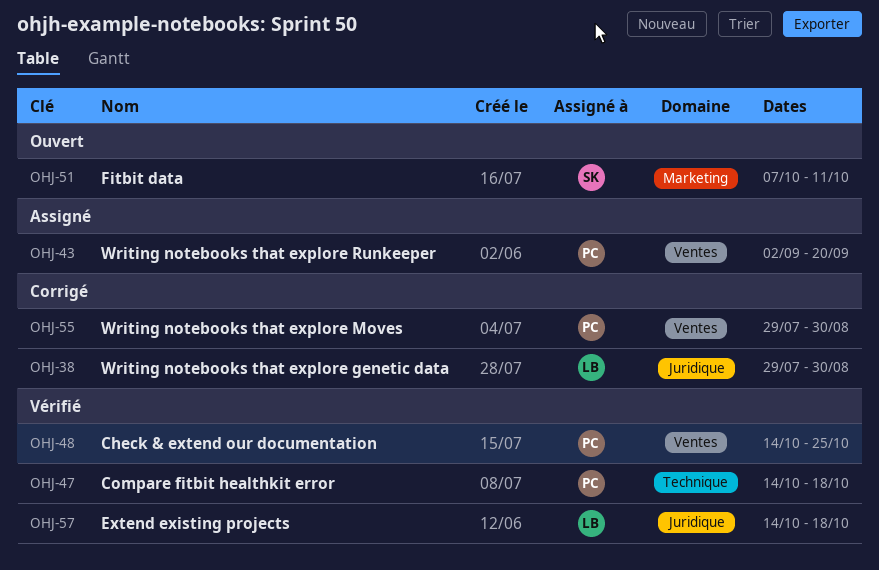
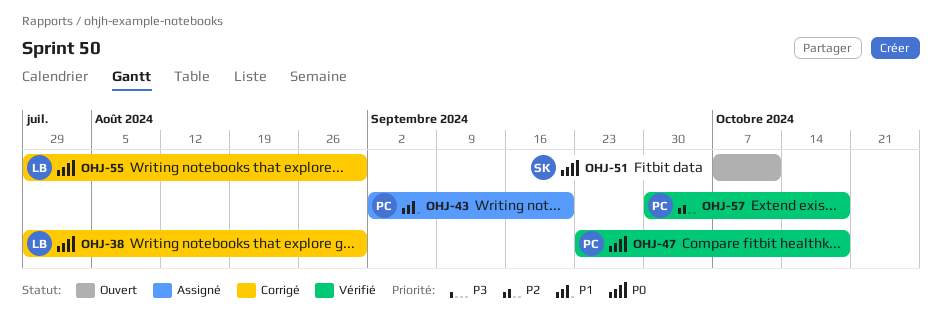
OHJ-47, start: Oct 14 -> Sep 23
OHJ-48: present -> none
OHJ-55, owner: PC -> LB
OHJ-57, owner: LB -> PC
OHJ-57, start: Oct 14 -> Sep 30

